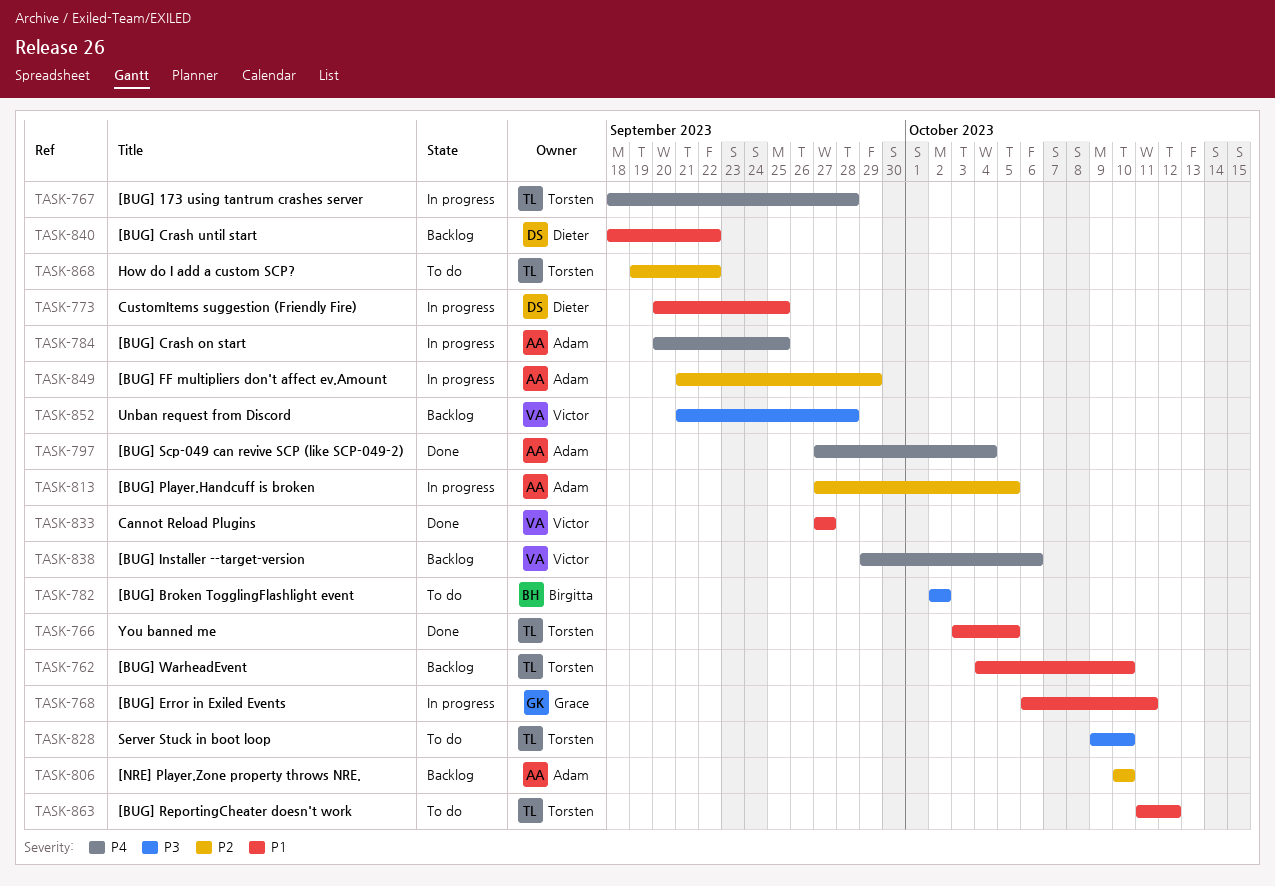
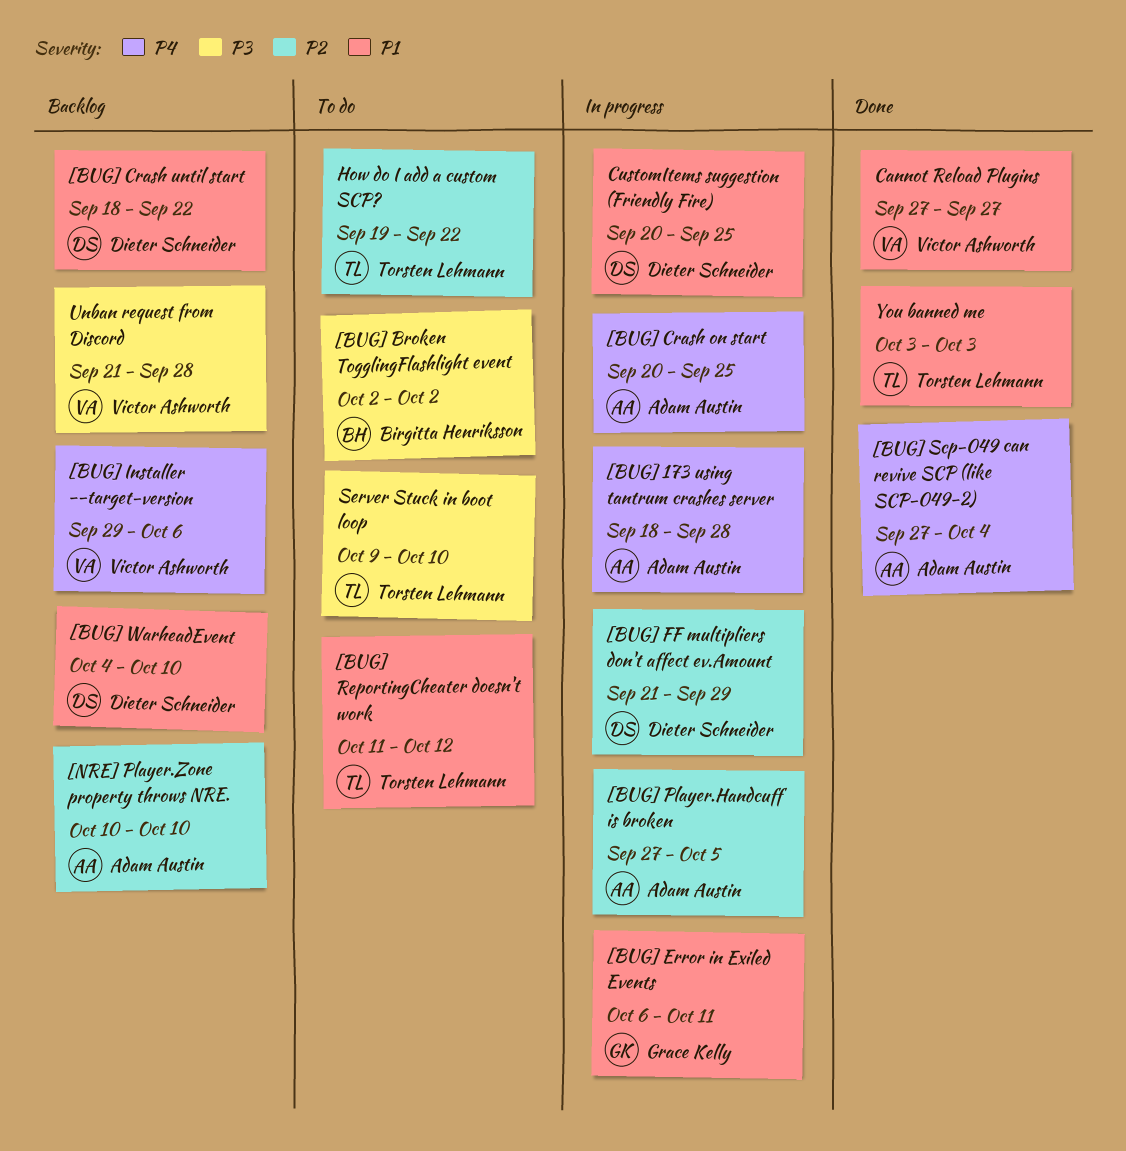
[BUG] 173 using tantrum crashes server, owner: Torsten Lehmann -> Adam Austin
[BUG] FF multipliers don't affect ev.Amount, owner: Adam Austin -> Dieter Schneider
[BUG] WarheadEvent, owner: Torsten Lehmann -> Dieter Schneider
You banned me, due: Oct 5 -> Oct 3

